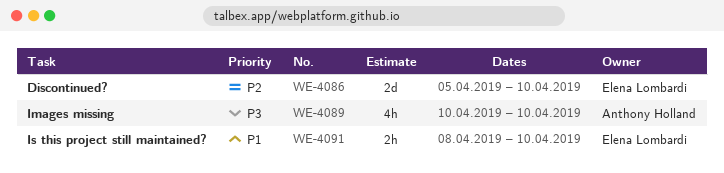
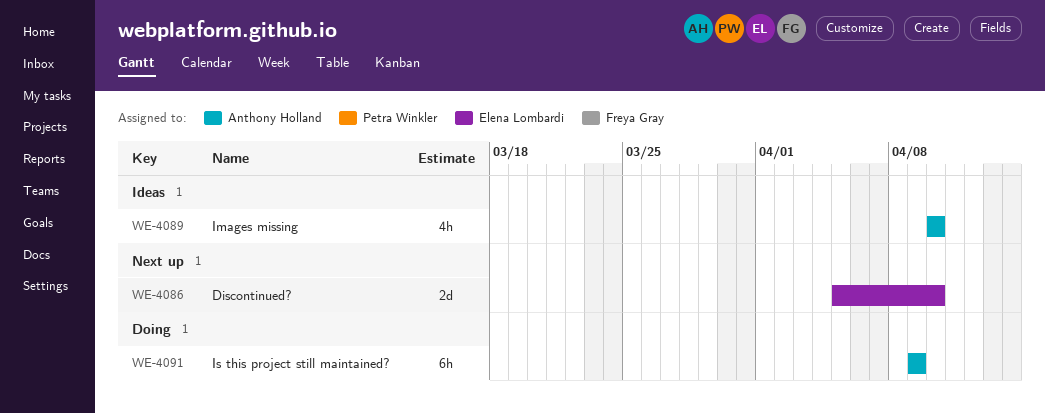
WE-4091, owner: Elena Lombardi -> Anthony Holland
WE-4091, estimate: 2h -> 6h
WE-4091, start: Apr 8 -> Apr 9
WE-4091, due: Apr 10 -> Apr 9

